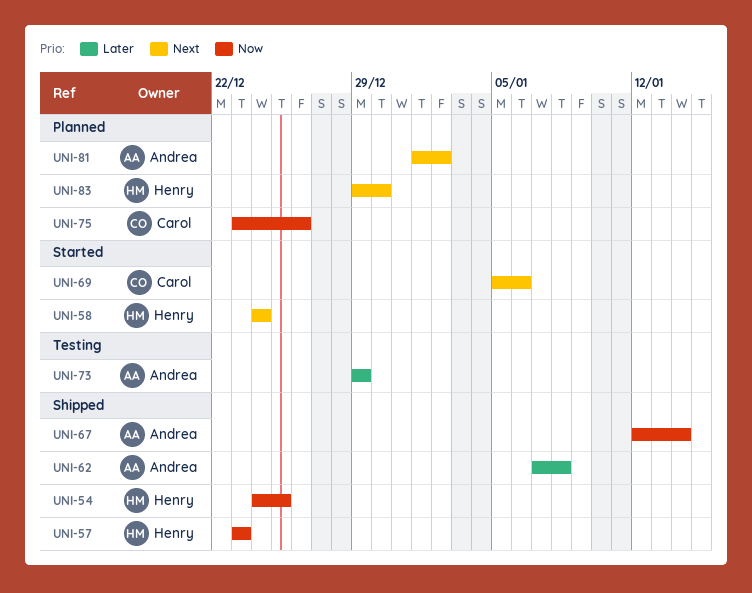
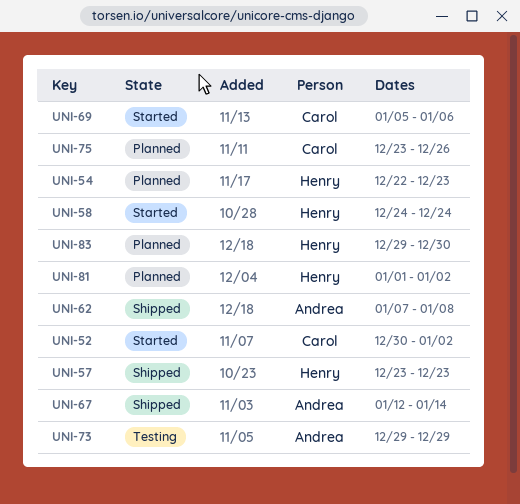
UNI-52: none -> present
UNI-54, status: Shipped -> Planned
UNI-54, start: Dec 24 -> Dec 22
UNI-54, due: Dec 25 -> Dec 23
UNI-81, owner: Andrea -> Henry

